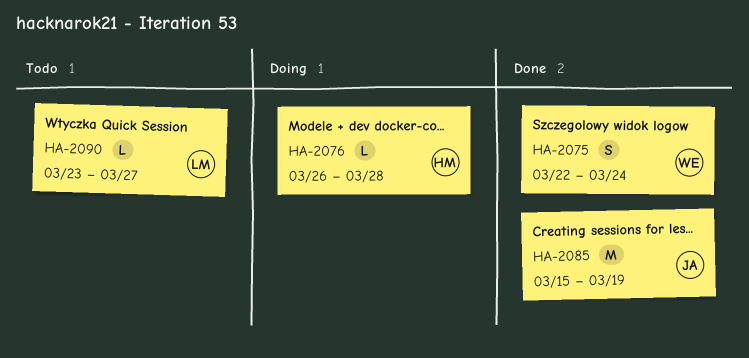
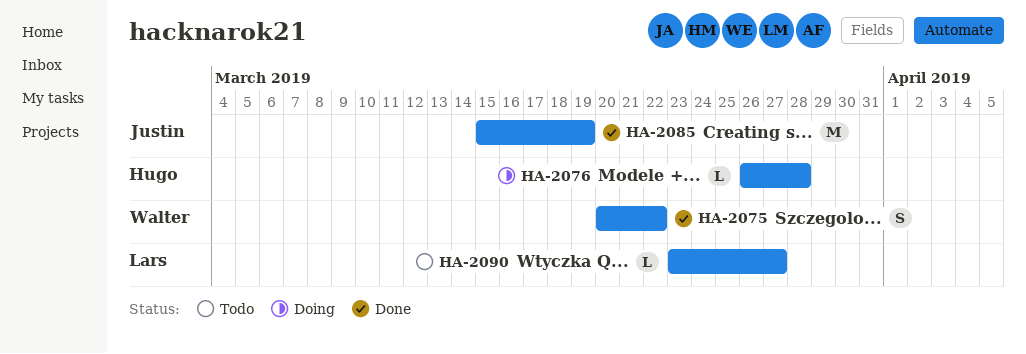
HA-2075, start: Mar 22 -> Mar 20
HA-2075, due: Mar 24 -> Mar 22

